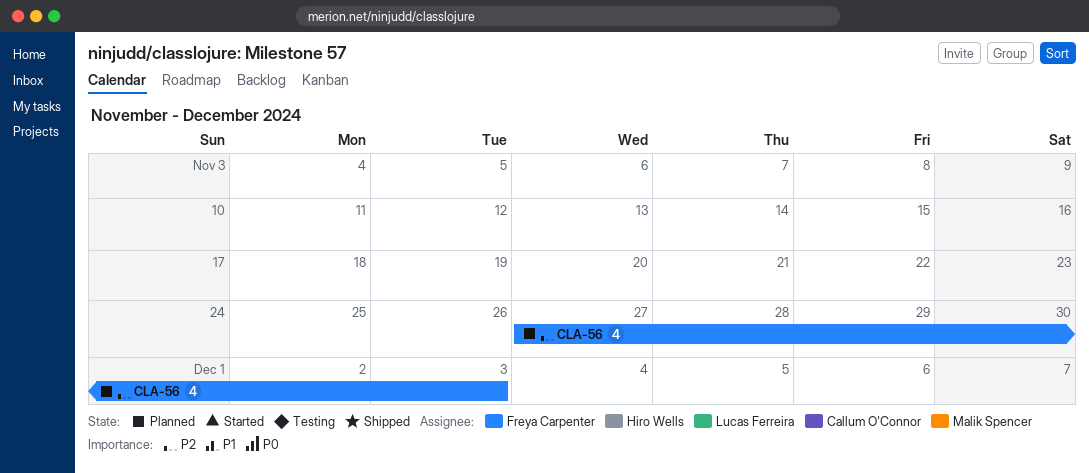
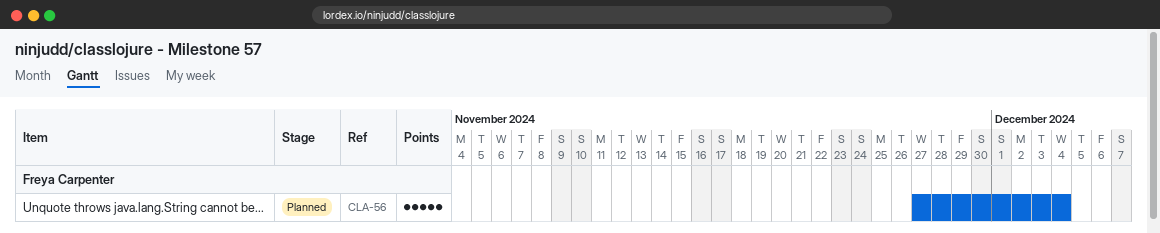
CLA-56, estimate: 4 -> 5
CLA-56, due: Dec 3 -> Dec 4

